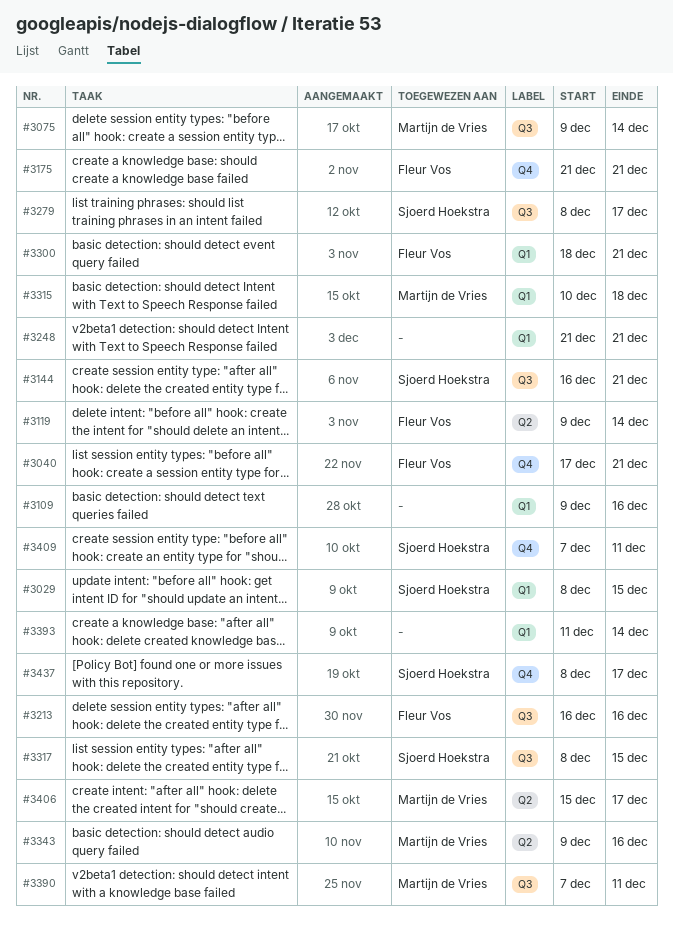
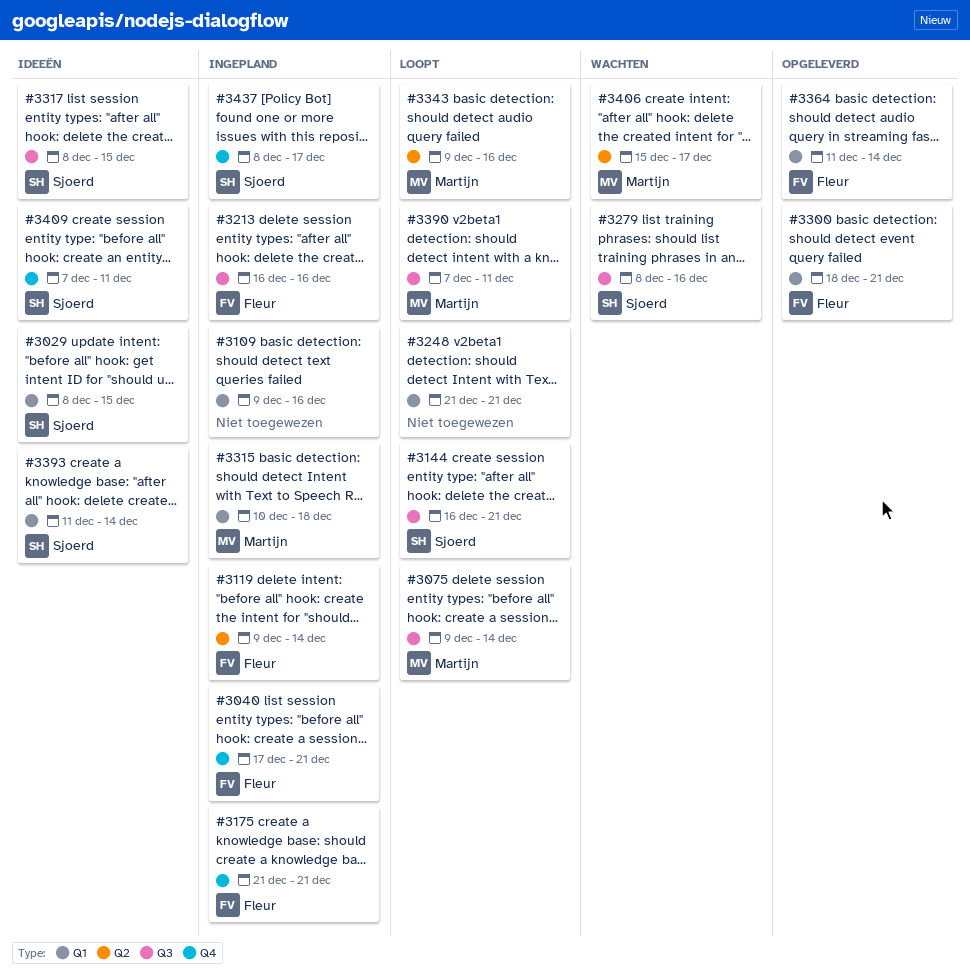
#3279, due: Dec 17 -> Dec 16
#3364: none -> present
#3393, owner: none -> Sjoerd Hoekstra

